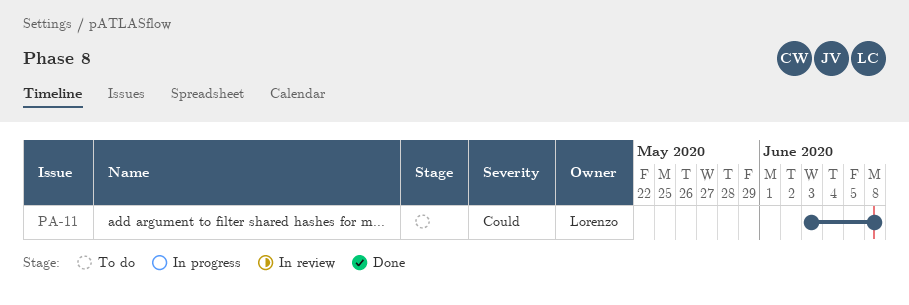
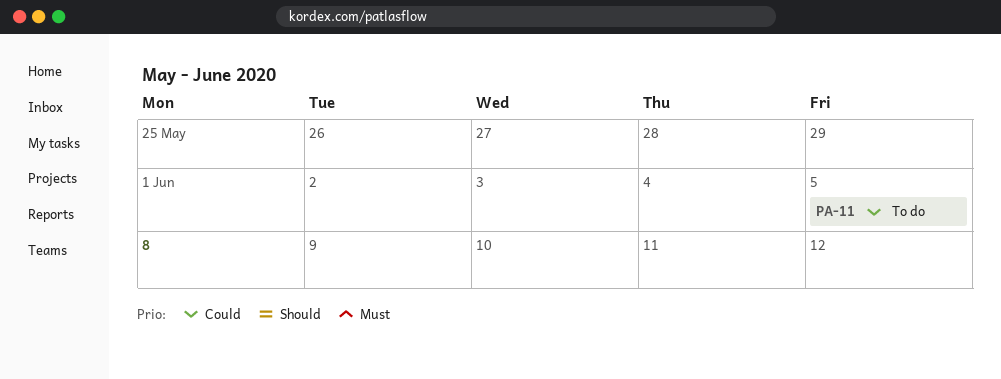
PA-11, due: Jun 8 -> Jun 5

